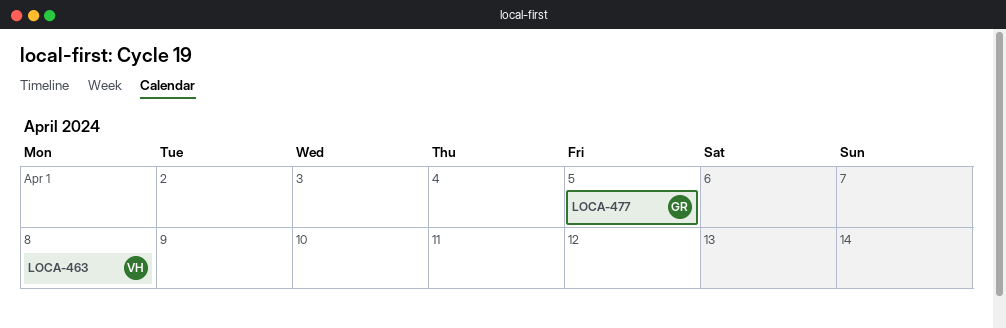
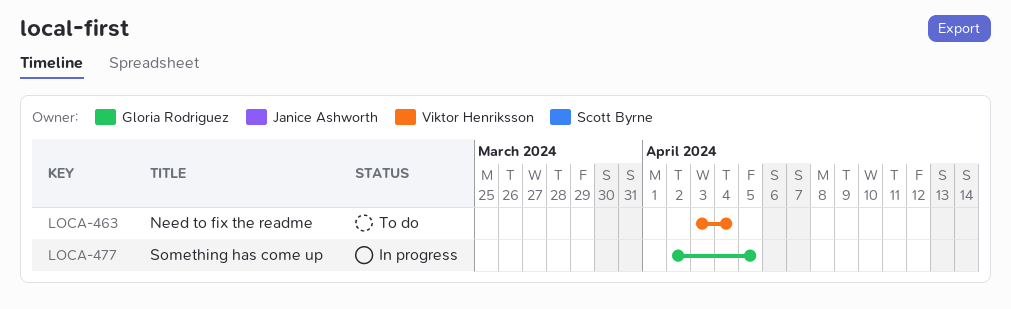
LOCA-463, due: Apr 8 -> Apr 4

